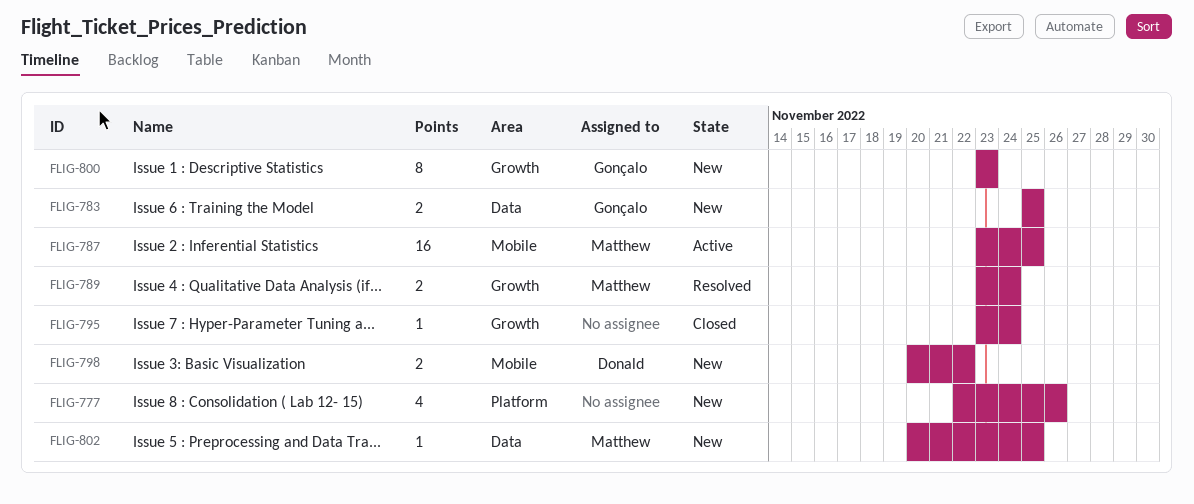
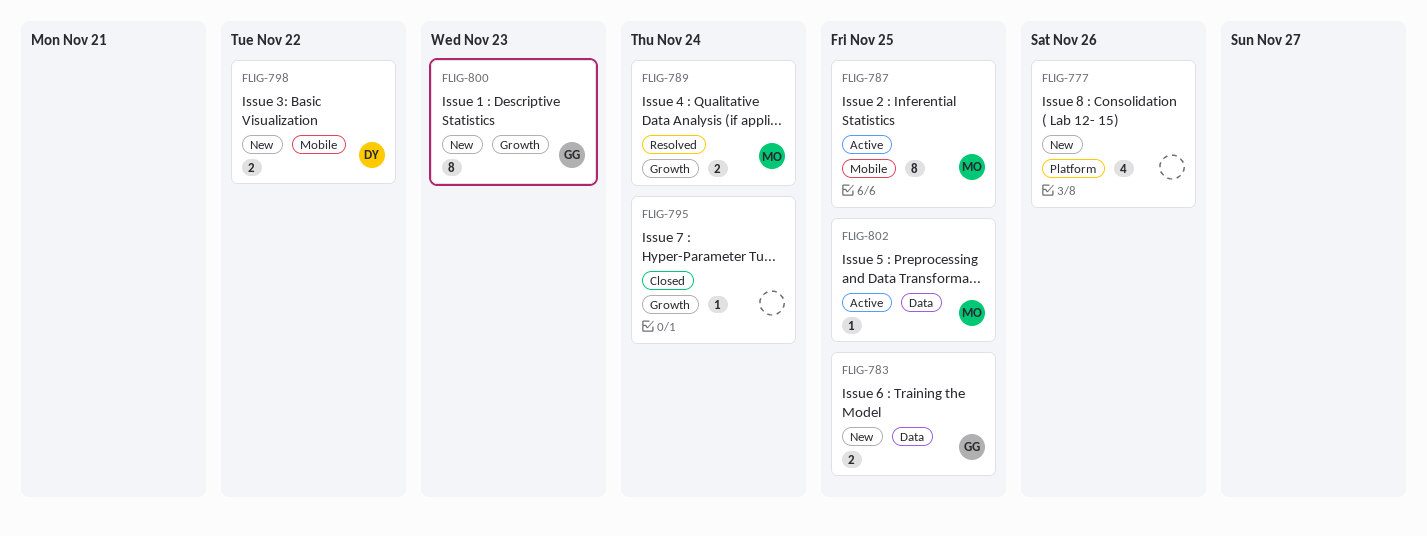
FLIG-787, estimate: 16 -> 8
FLIG-802, status: New -> Active

